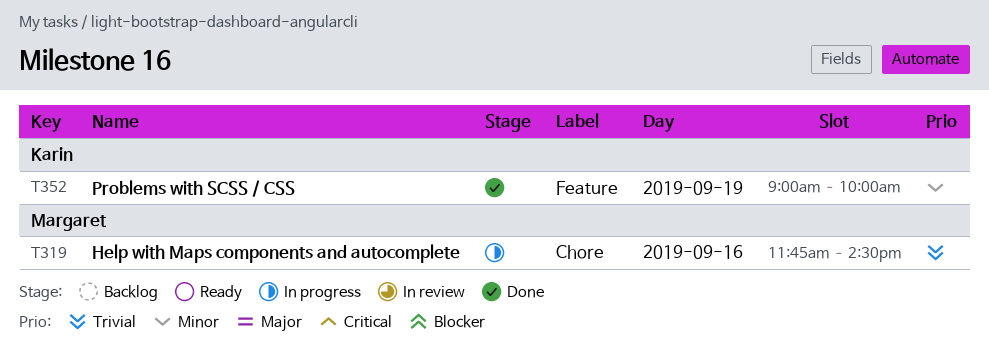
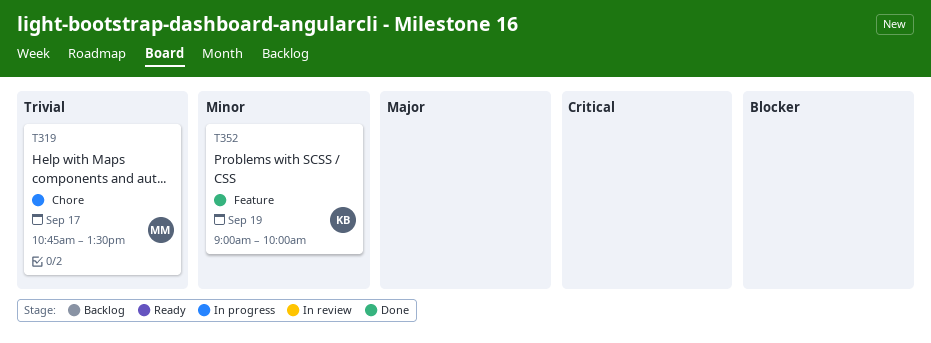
T319, day: Sep 16 -> Sep 17
T319, begins: 11:45 -> 10:45
T319, ends: 14:30 -> 13:30

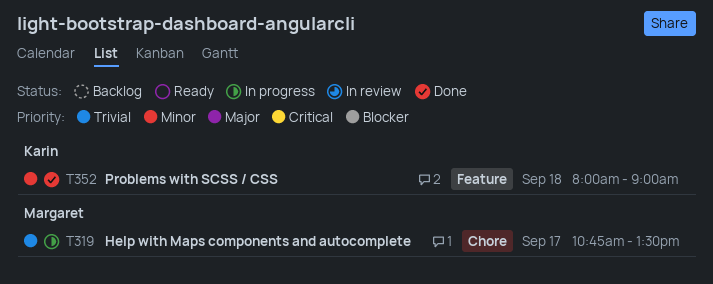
T352, day: Sep 19 -> Sep 18
T352, begins: 09:00 -> 08:00
T352, ends: 10:00 -> 09:00

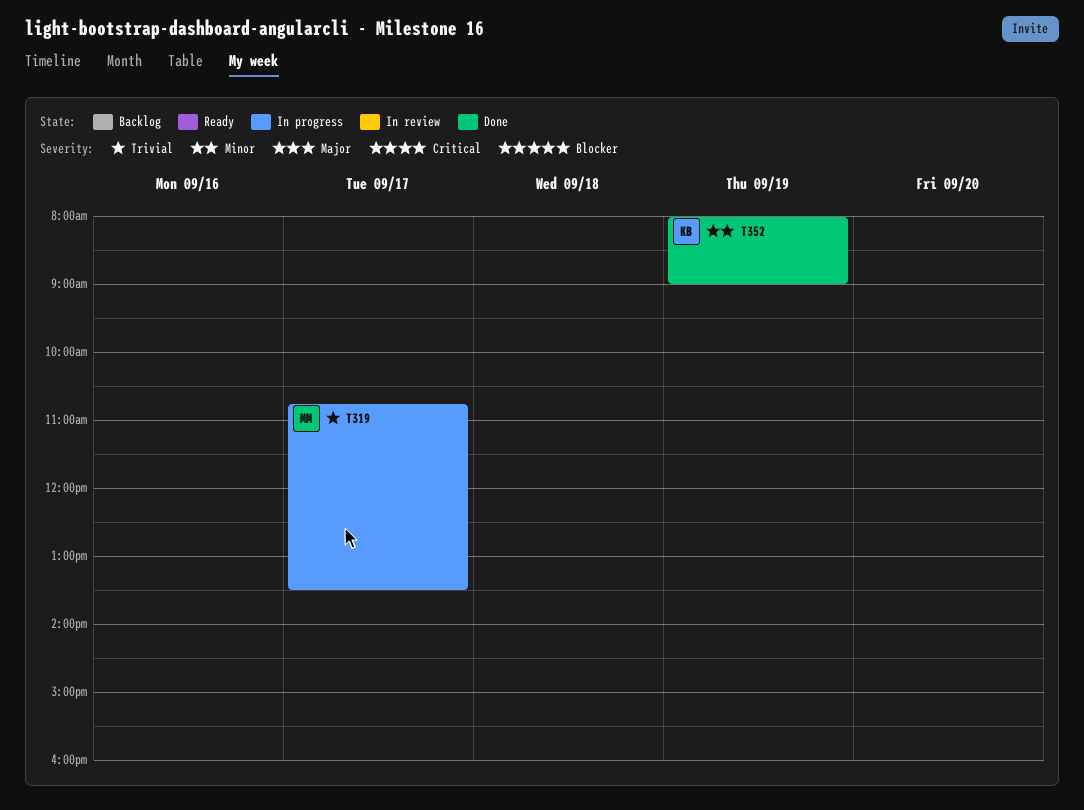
T352, day: Sep 18 -> Sep 19

